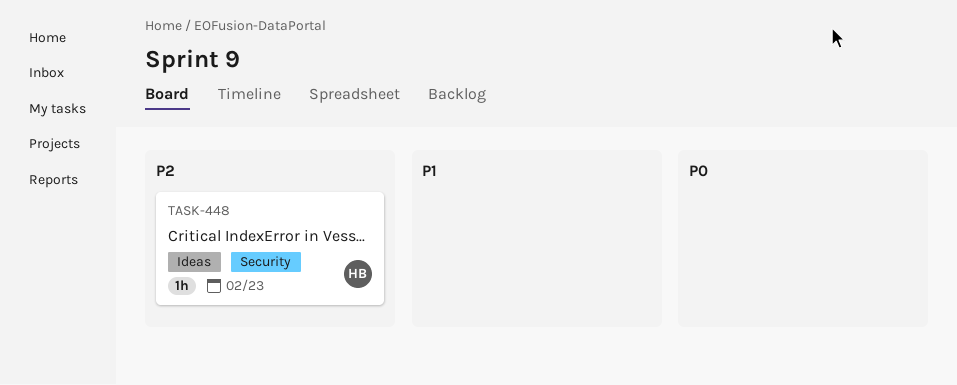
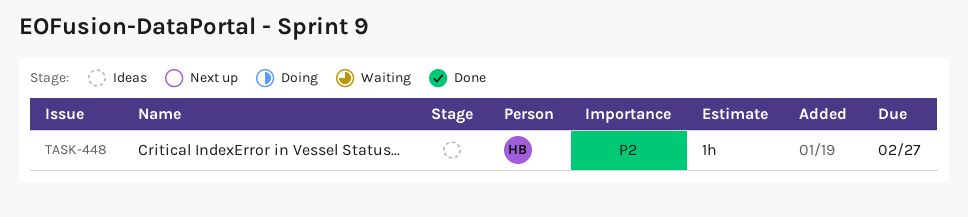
TASK-448, due: Feb 23 -> Feb 27

